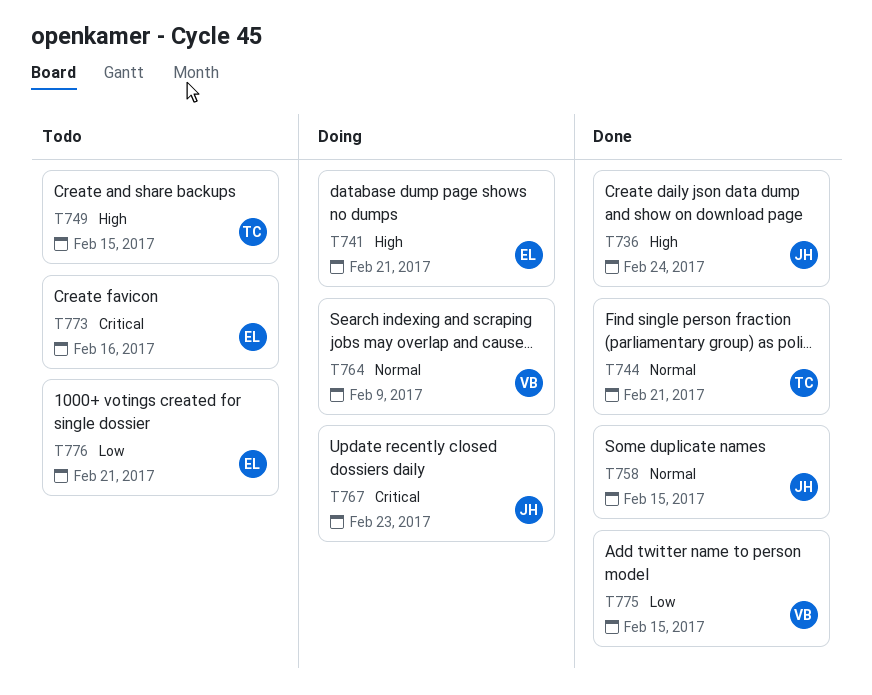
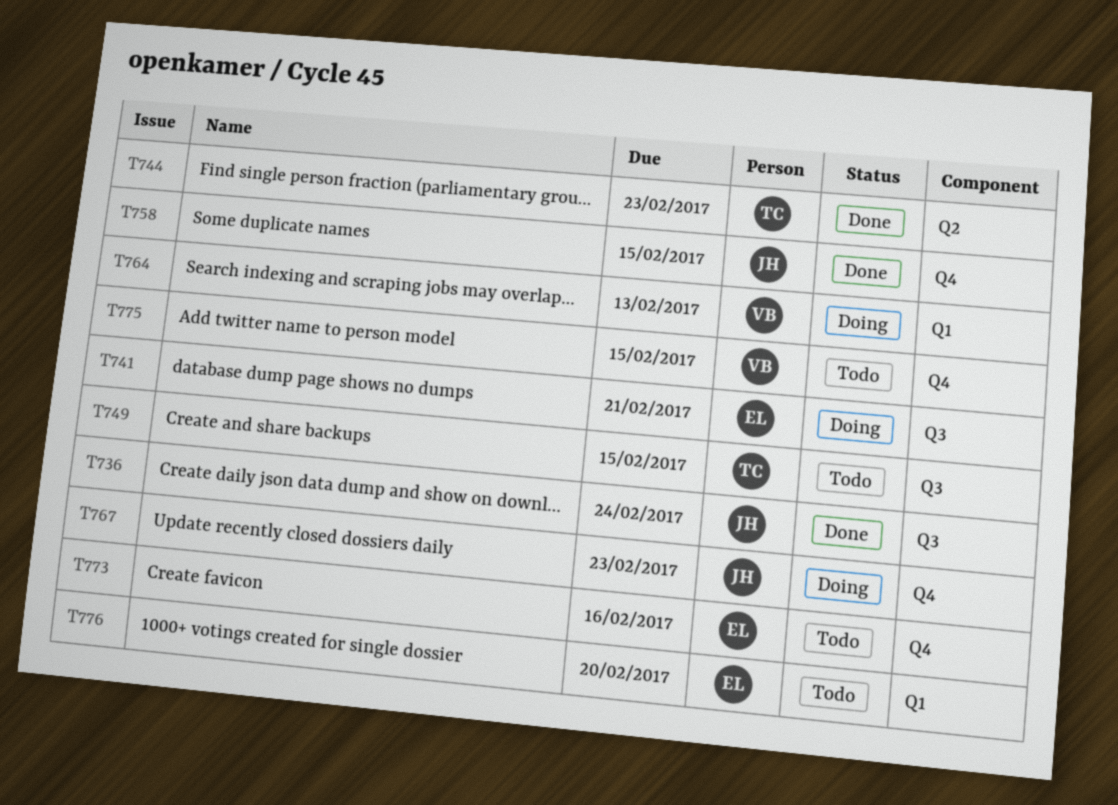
T744, due: Feb 21 -> Feb 23
T764, due: Feb 9 -> Feb 13
T775, status: Done -> Todo
T776, due: Feb 21 -> Feb 20

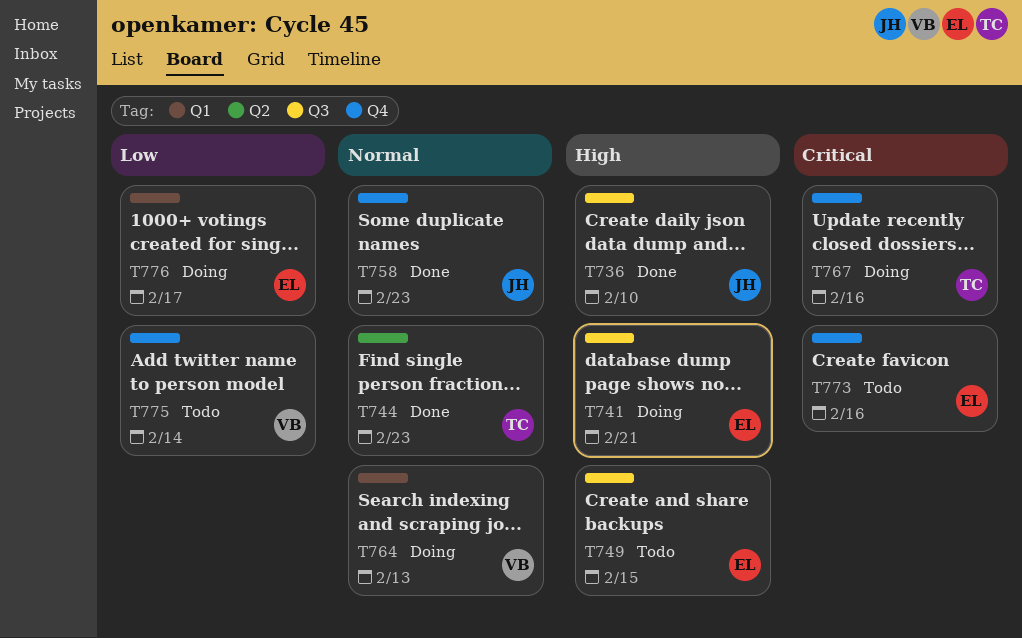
T736, due: Feb 24 -> Feb 10
T749, owner: TC -> EL
T758, due: Feb 15 -> Feb 23
T767, owner: JH -> TC
T767, due: Feb 23 -> Feb 16
T775, due: Feb 15 -> Feb 14
T776, status: Todo -> Doing
T776, due: Feb 20 -> Feb 17

